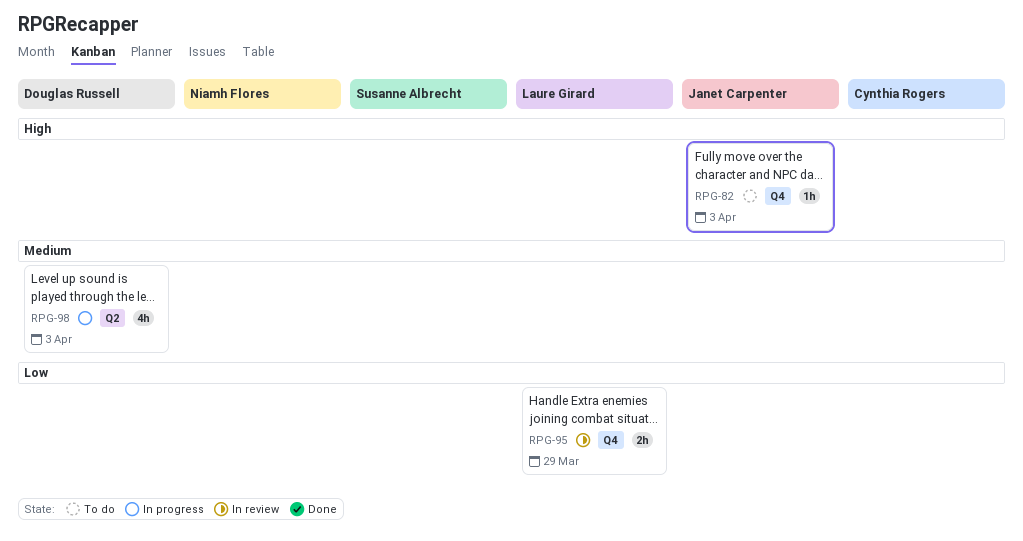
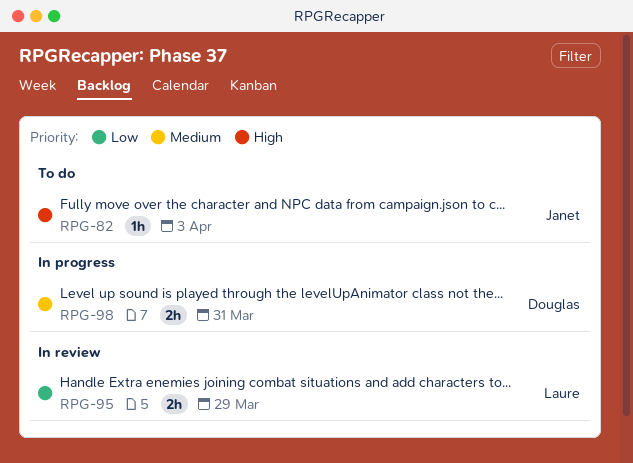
RPG-98, estimate: 4h -> 2h
RPG-98, due: Apr 3 -> Mar 31

